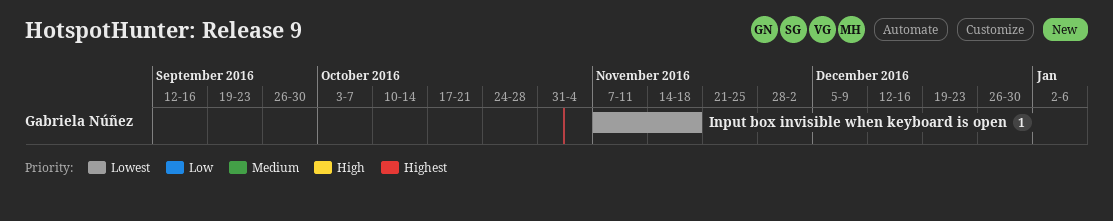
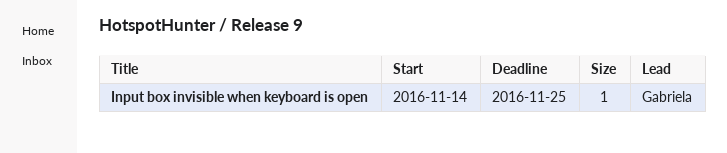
Input box invisible when keyboard is open, start: Nov 7 -> Nov 14
Input box invisible when keyboard is open, due: Nov 18 -> Nov 25

